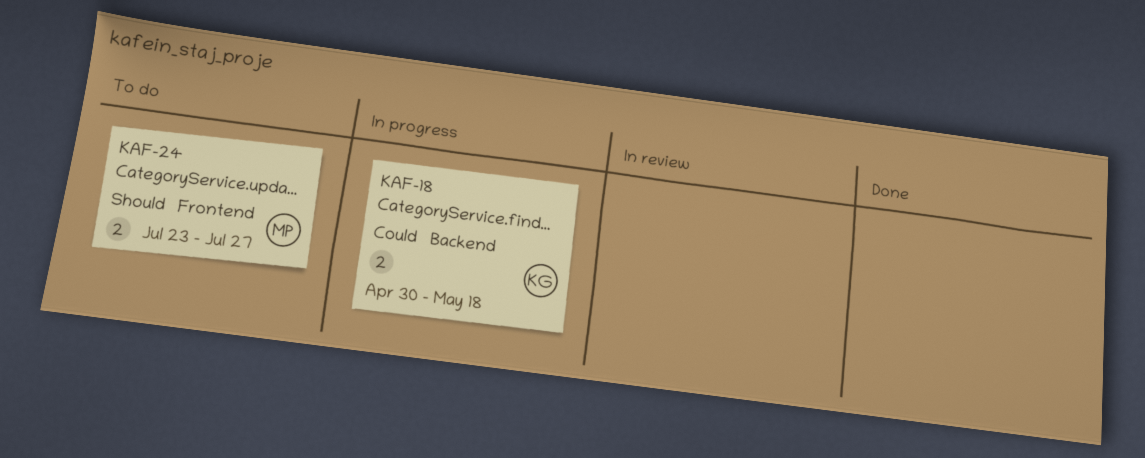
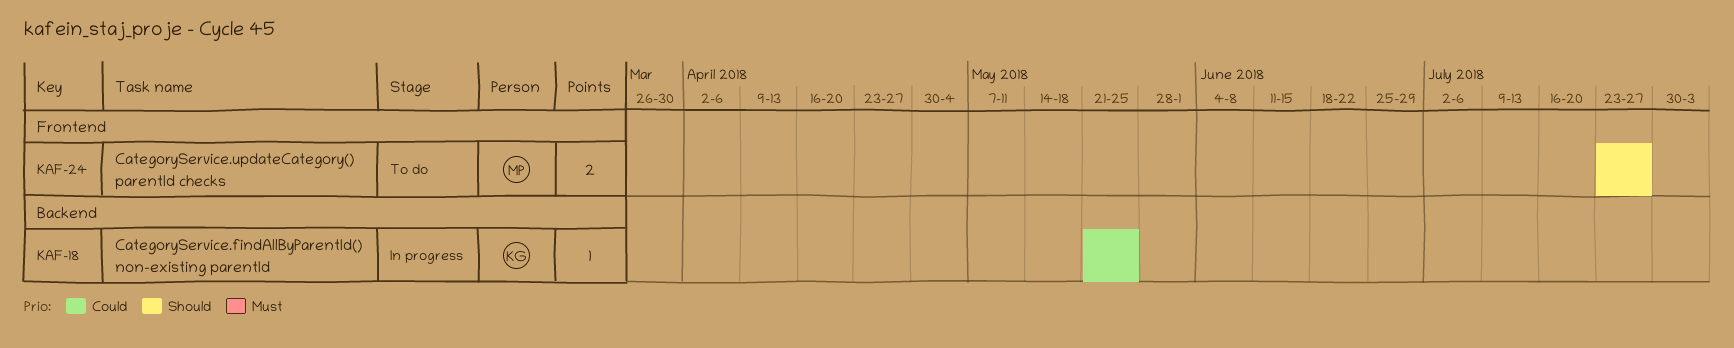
KAF-18, estimate: 2 -> 1
KAF-18, start: Apr 30 -> May 21
KAF-18, due: May 18 -> May 25

